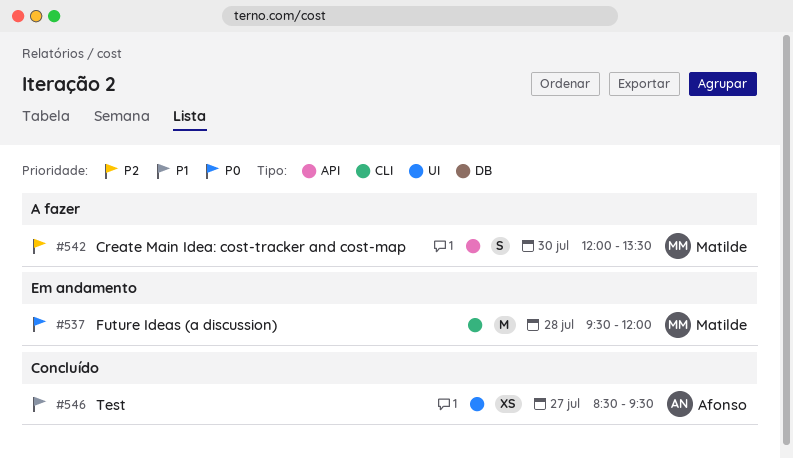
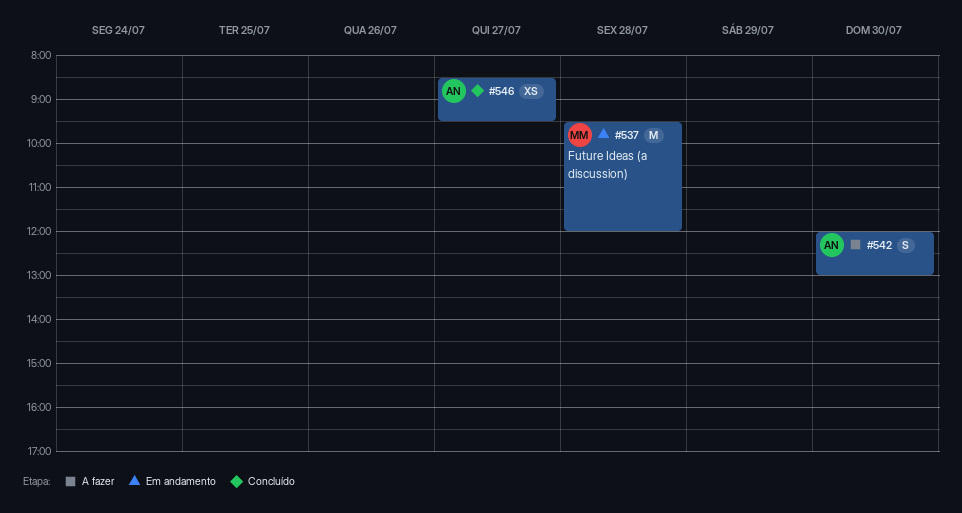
#542, owner: Matilde -> Afonso
#542, ends: 13:30 -> 13:00

